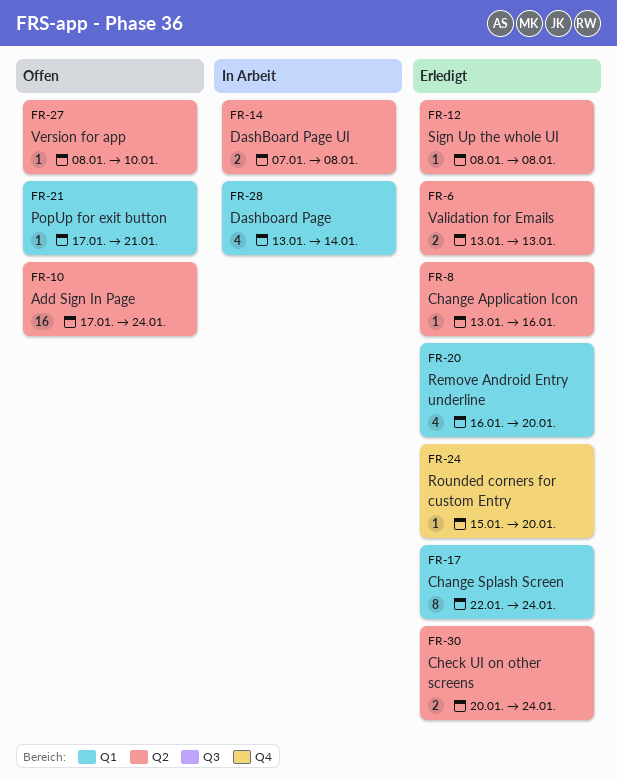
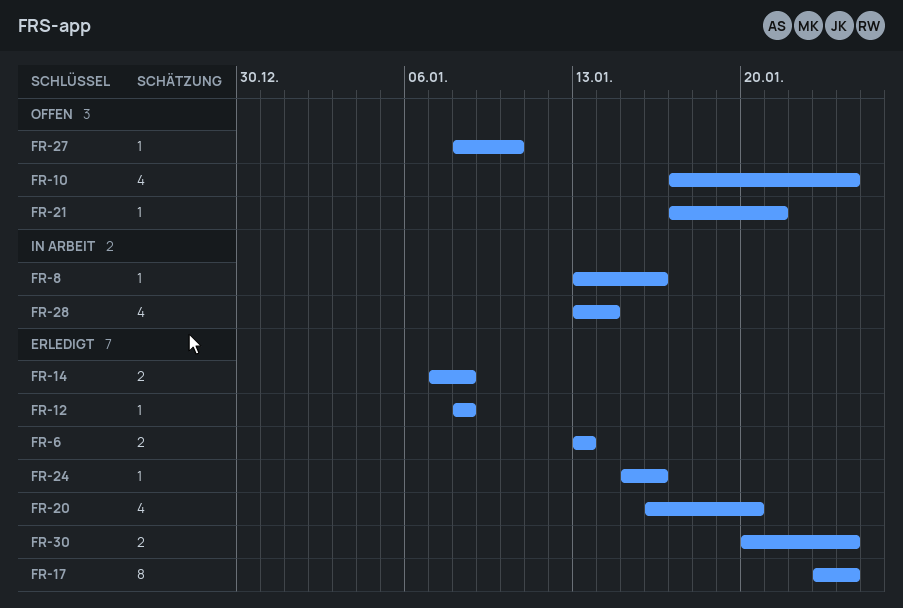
FR-8, status: Erledigt -> In Arbeit
FR-10, estimate: 16 -> 4
FR-14, status: In Arbeit -> Erledigt
FR-17, start: Jan 22 -> Jan 23
FR-24, due: Jan 20 -> Jan 16

